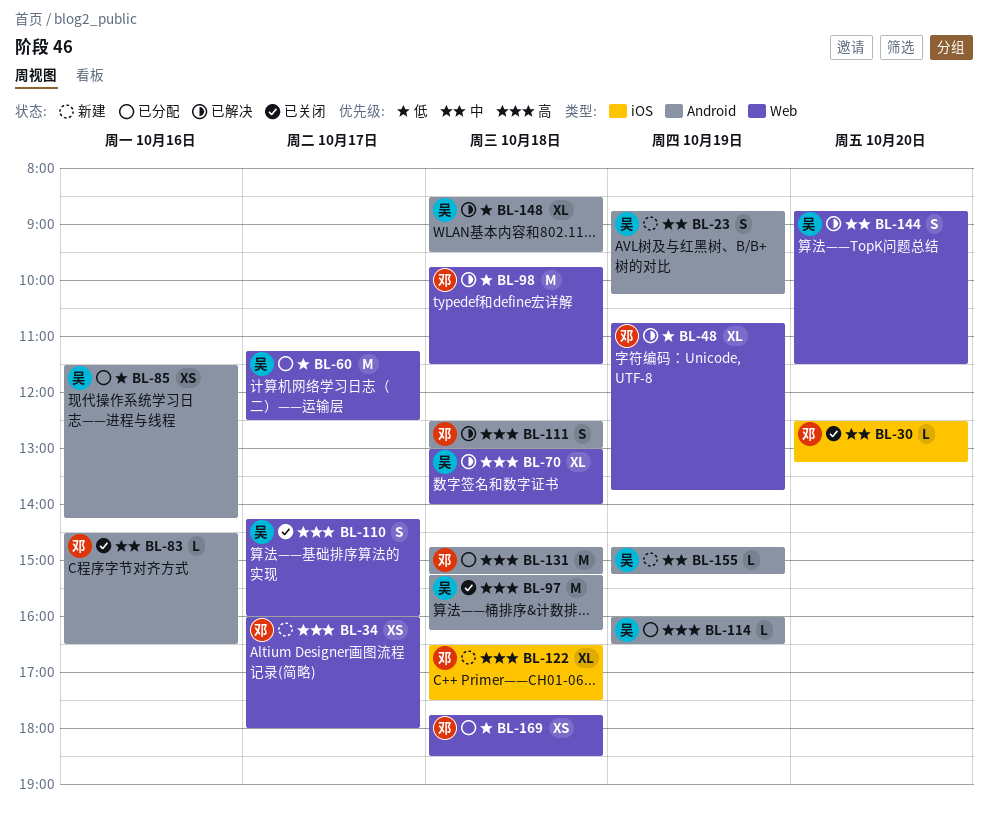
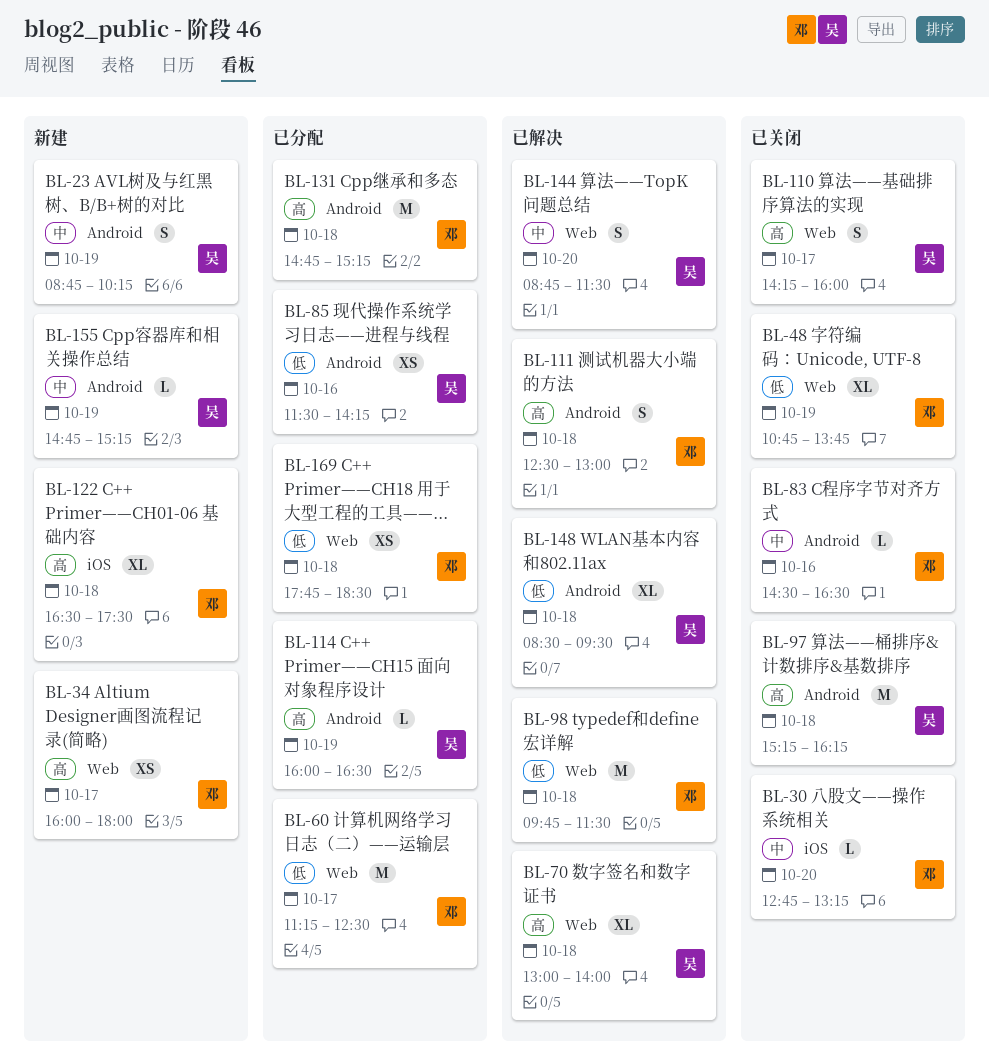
BL-30, begins: 12:30 -> 12:45
BL-48, status: 已解决 -> 已关闭
BL-60, owner: 吴 -> 邓

